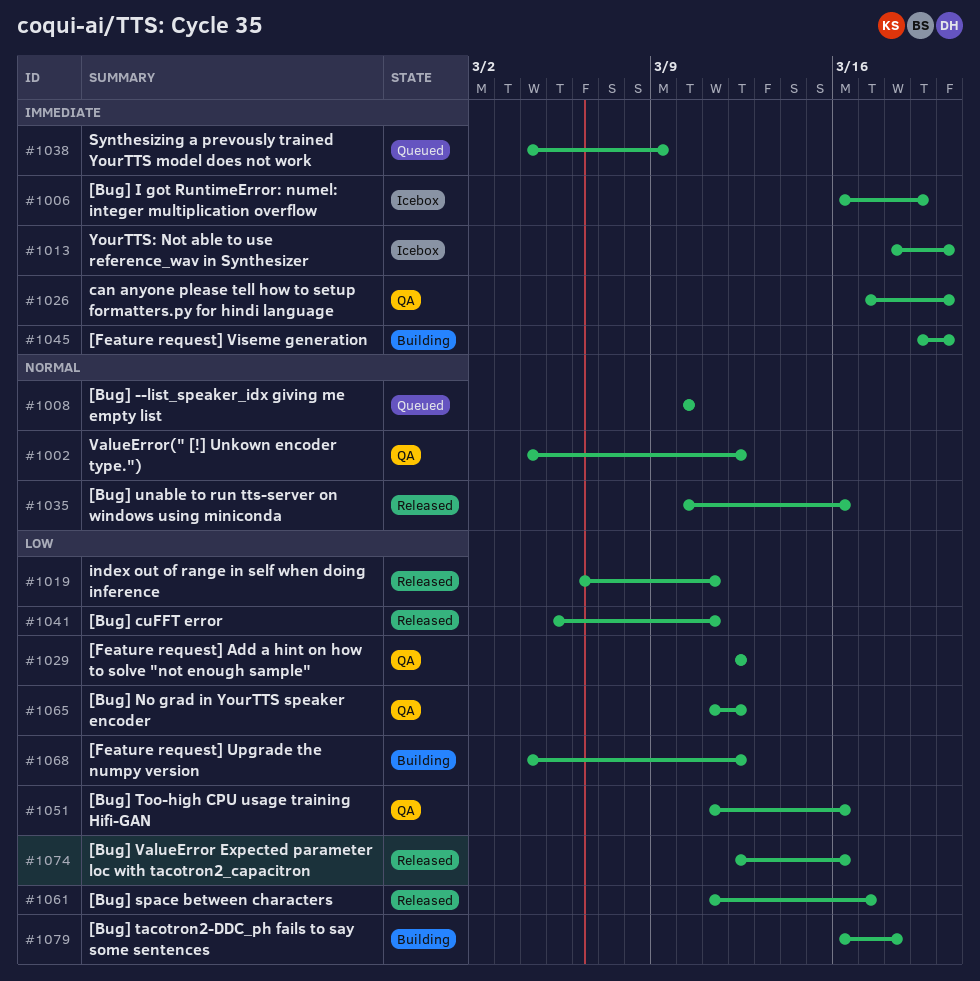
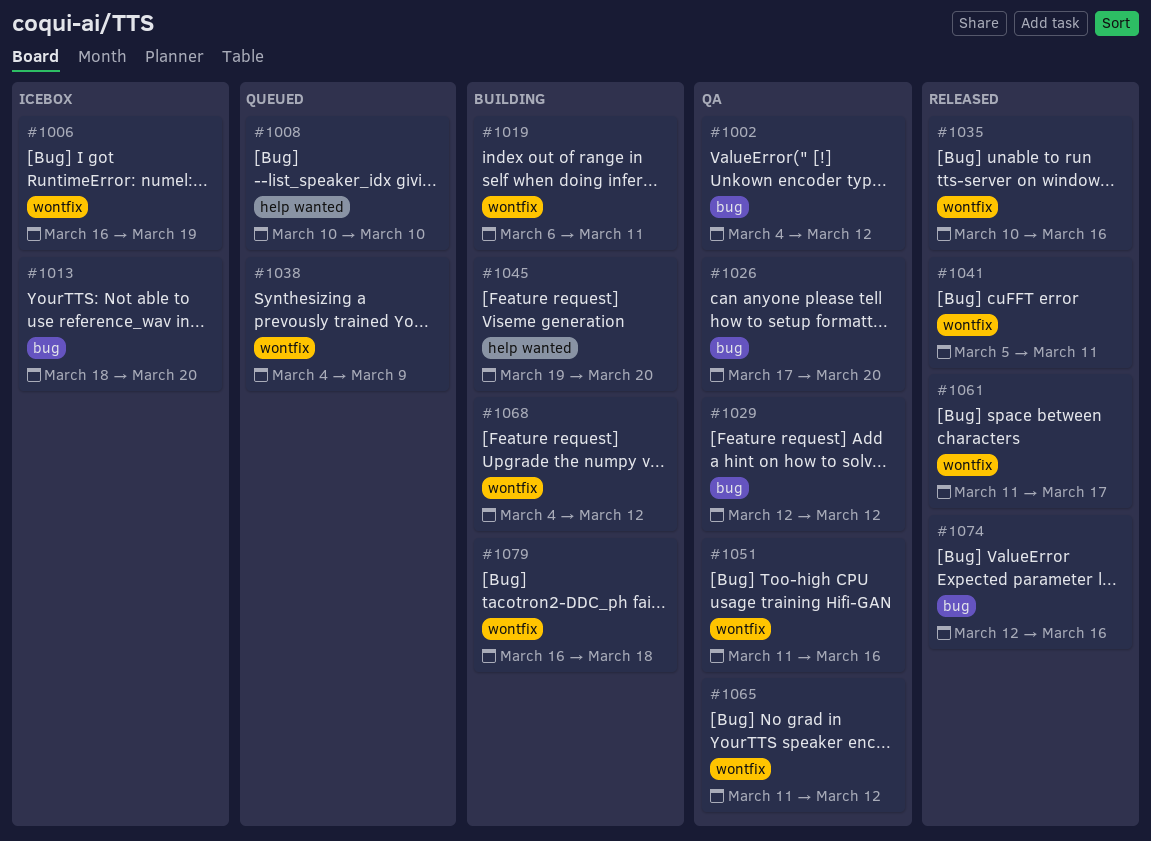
#1019, status: Released -> Building

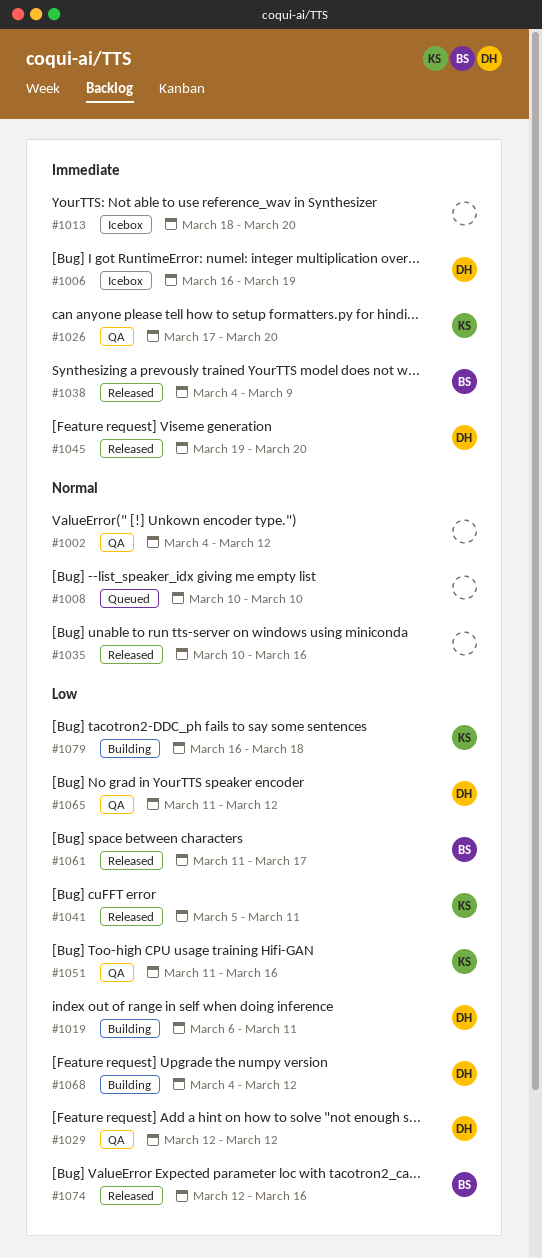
#1038, status: Queued -> Released
#1045, status: Building -> Released

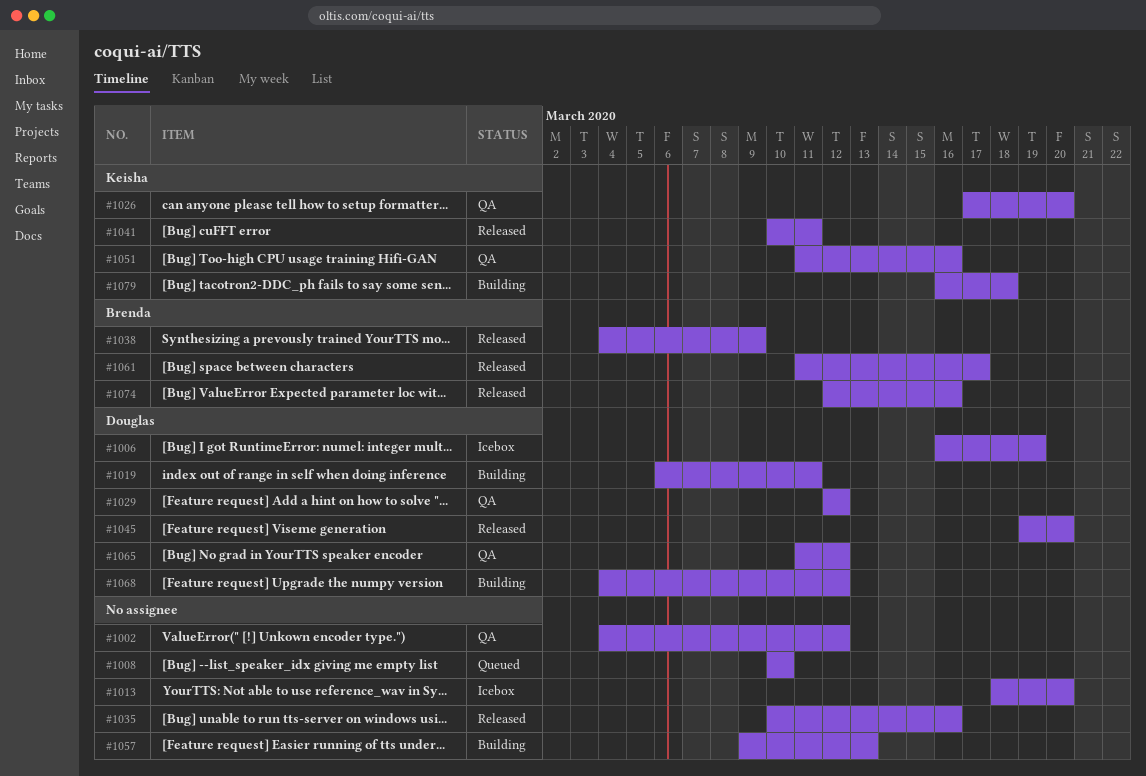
#1041, start: Mar 5 -> Mar 10
#1057: none -> present

